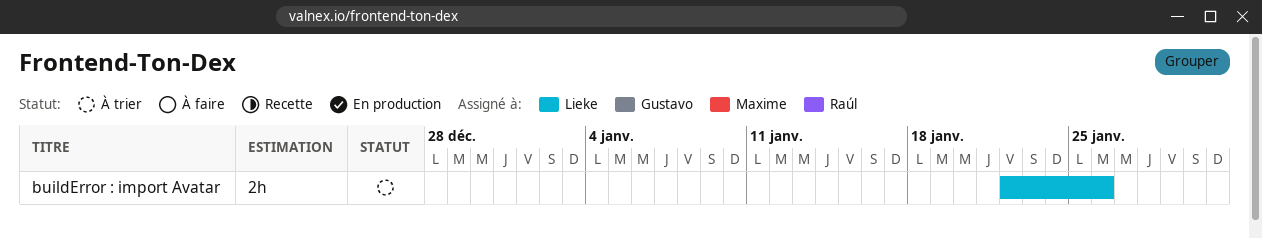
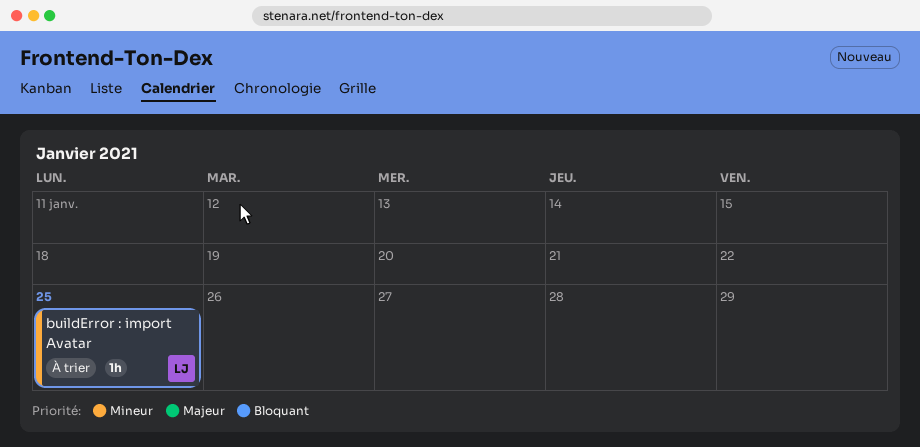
buildError : import Avatar, estimate: 2h -> 1h
buildError : import Avatar, due: Jan 26 -> Jan 25

